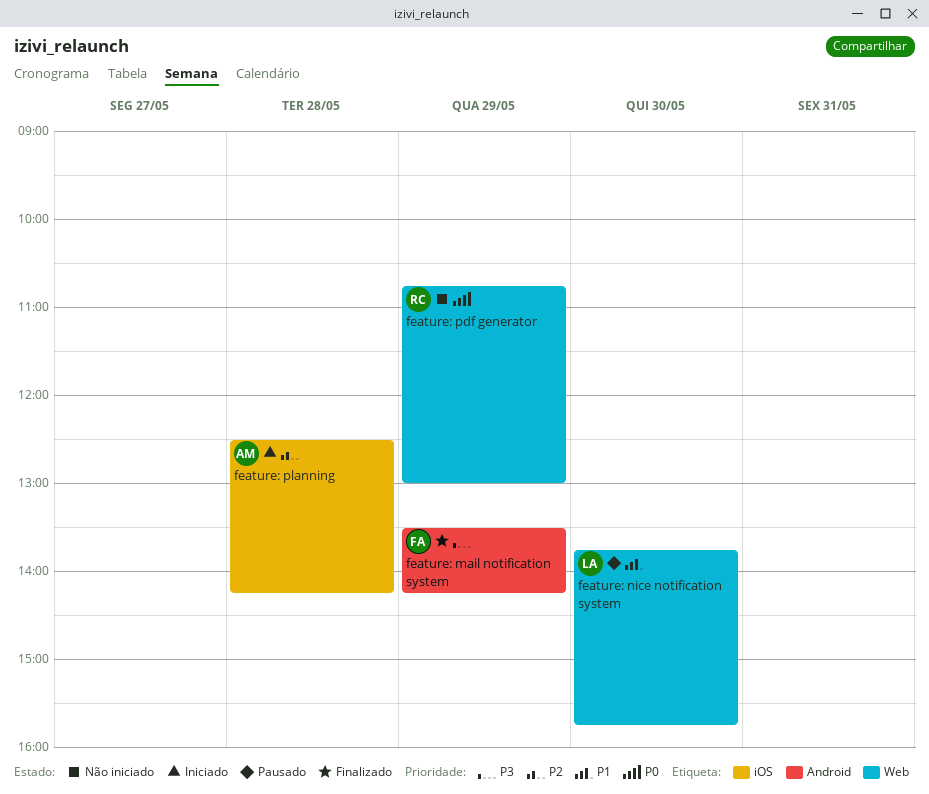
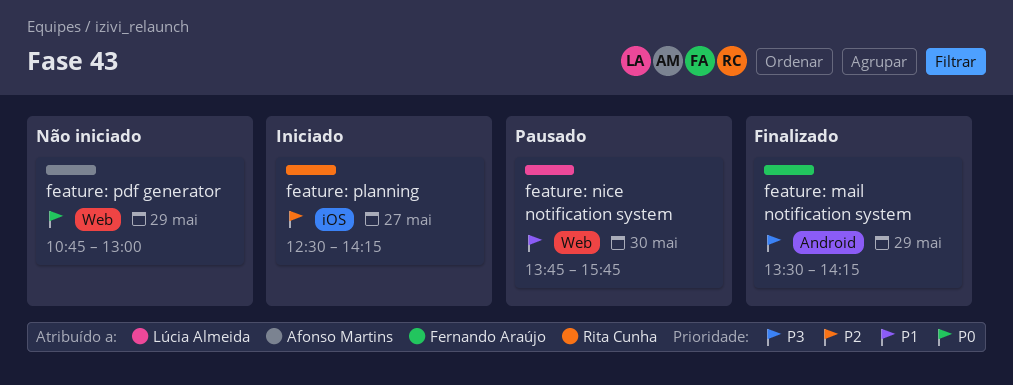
feature: pdf generator, owner: Rita Cunha -> Afonso Martins
feature: planning, owner: Afonso Martins -> Rita Cunha
feature: planning, day: May 28 -> May 27

